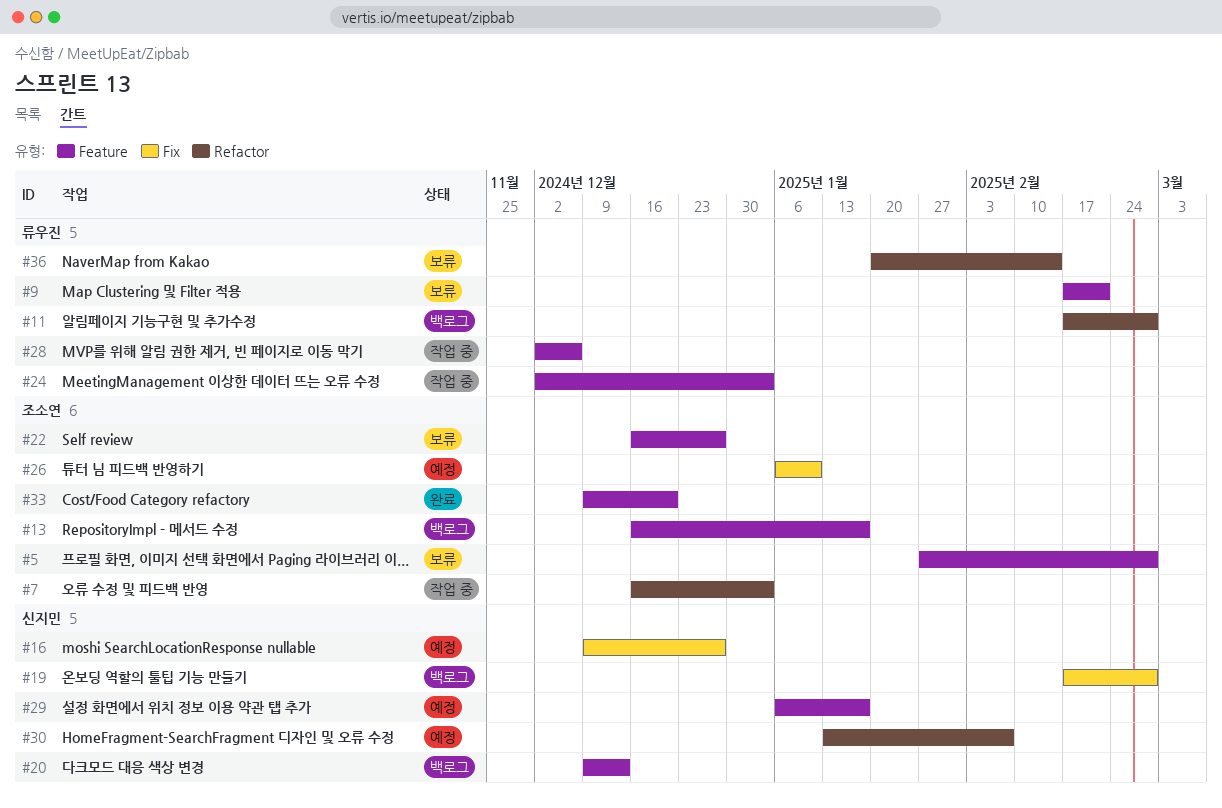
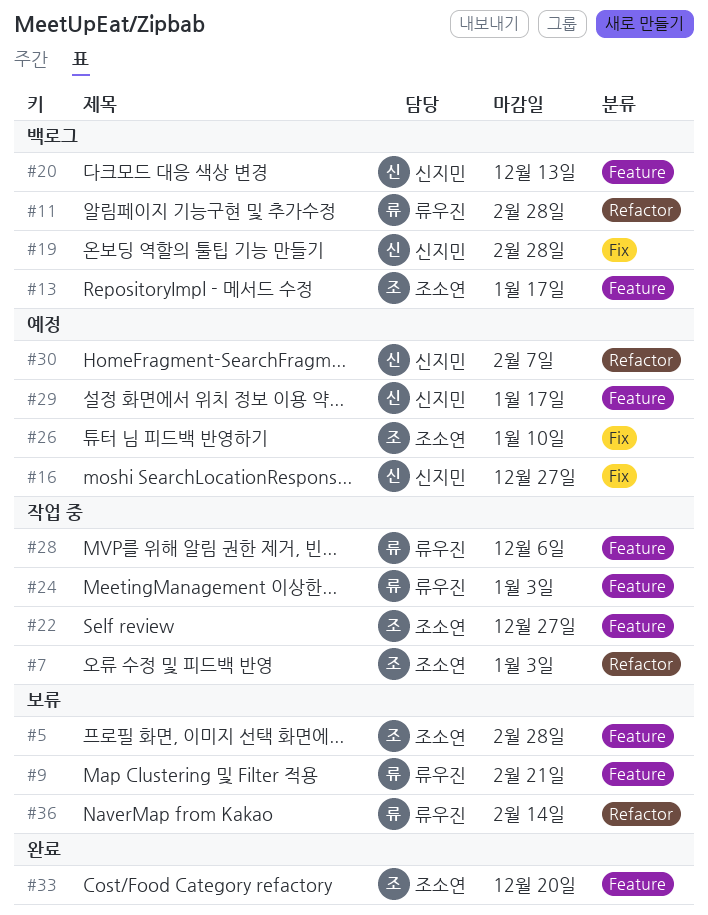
#22, status: 보류 -> 작업 중

